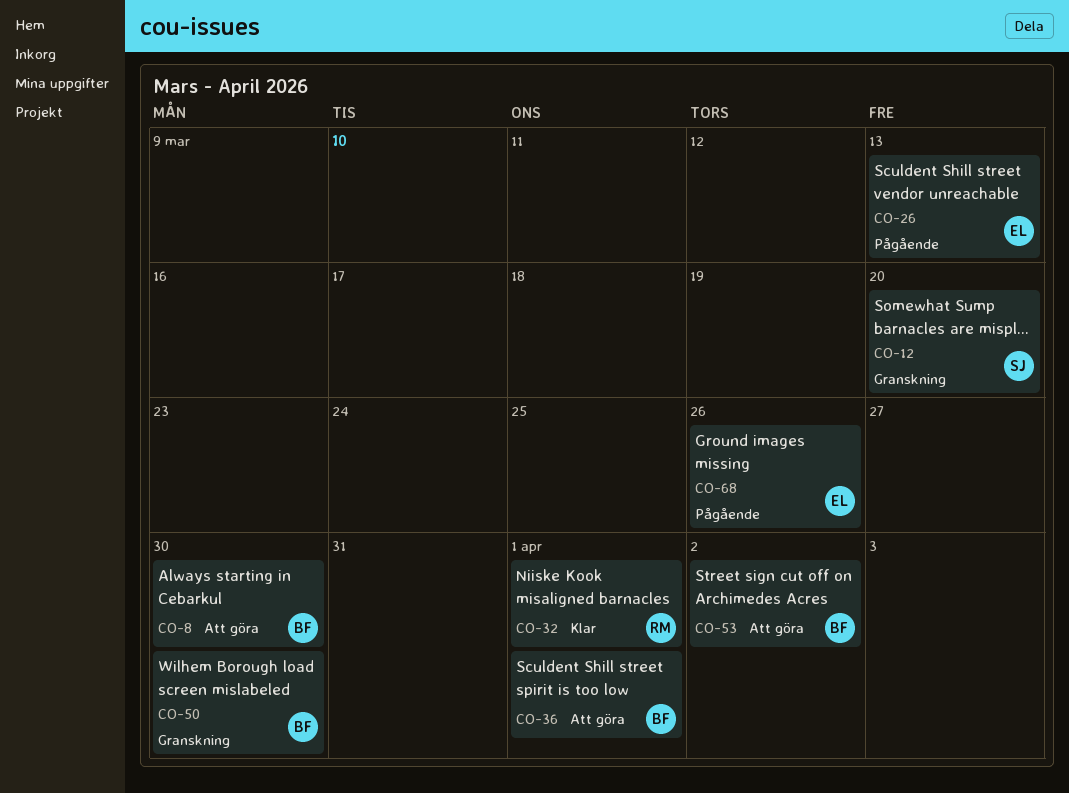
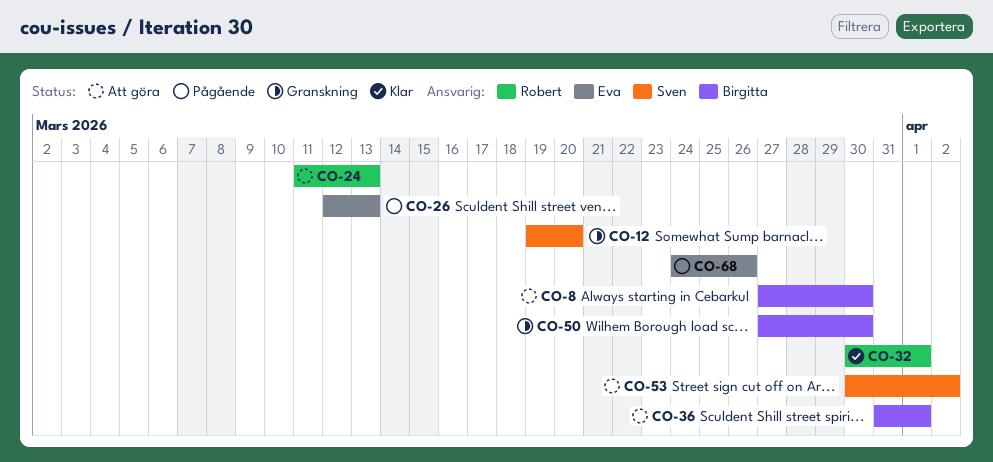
CO-24: none -> present
CO-53, owner: Birgitta -> Sven

